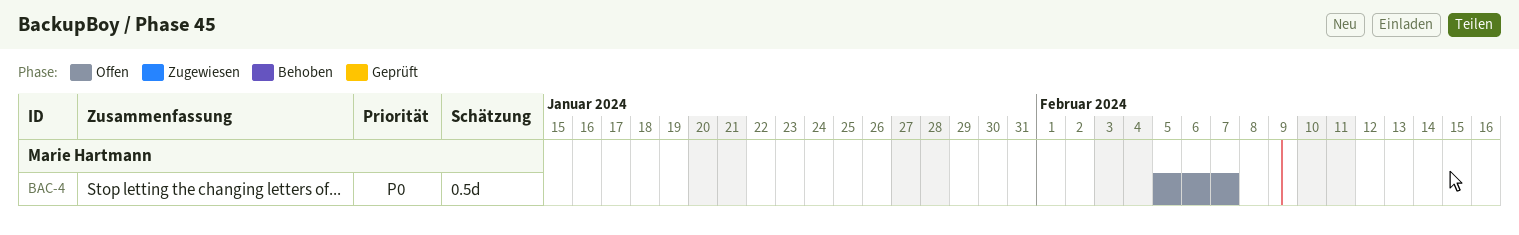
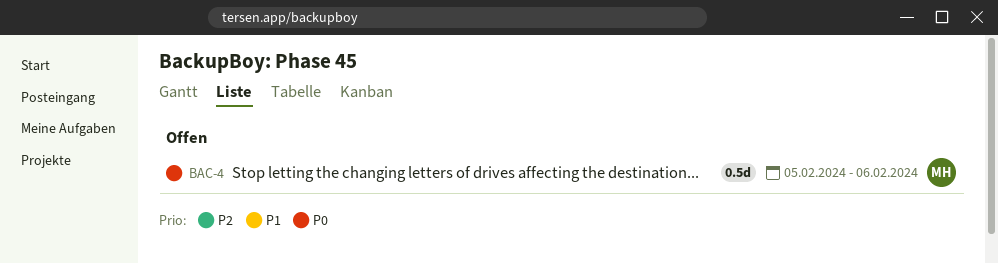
BAC-4, due: Feb 7 -> Feb 6

